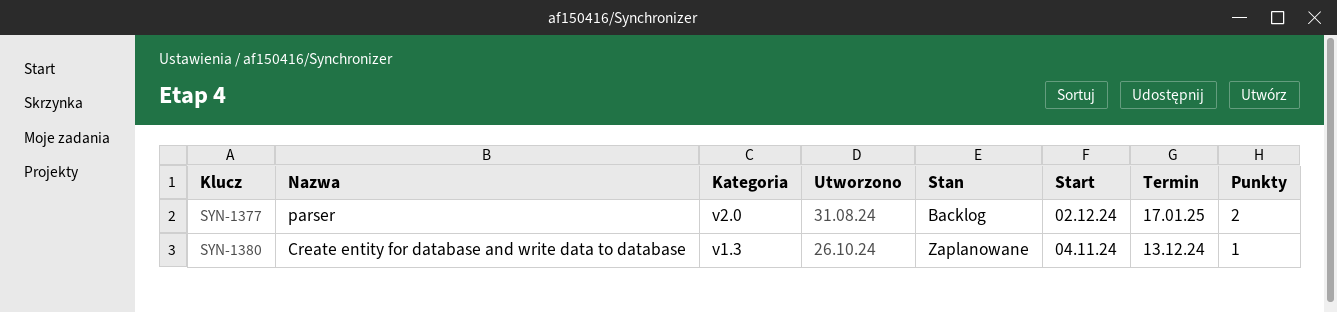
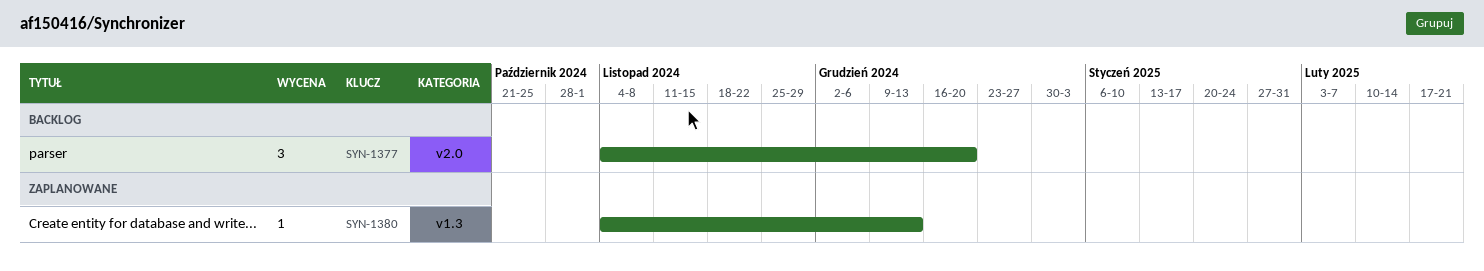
SYN-1377, estimate: 2 -> 3
SYN-1377, start: Dec 2 -> Nov 4
SYN-1377, due: Jan 17 -> Dec 20

